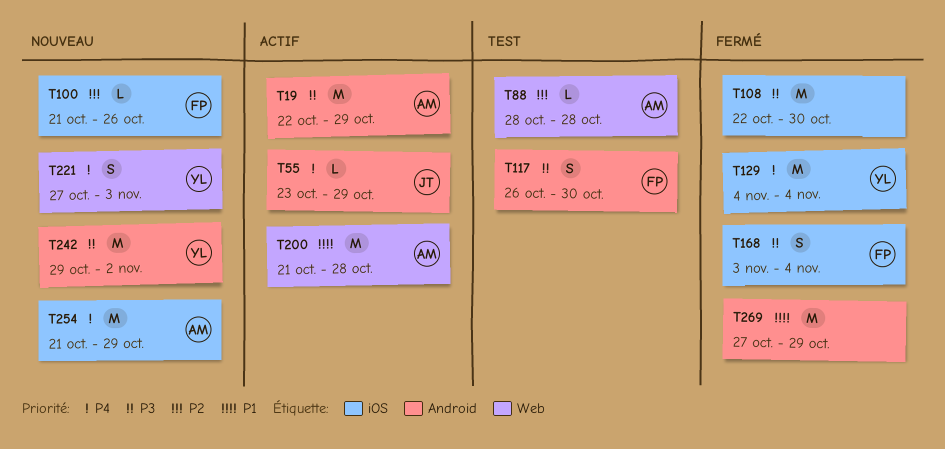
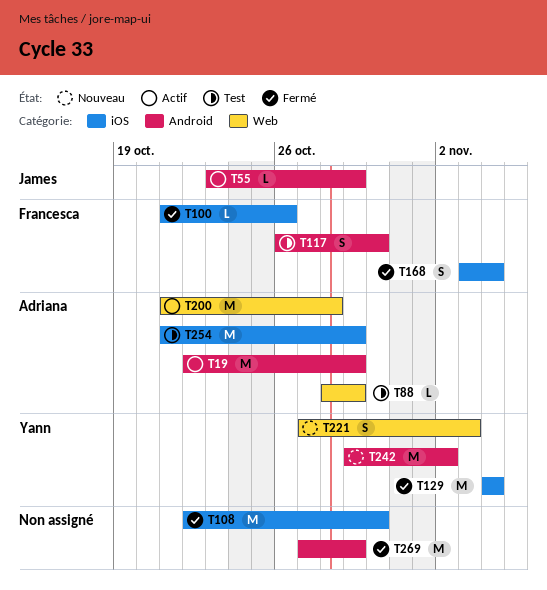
T88, due: Oct 28 -> Oct 29
T100, status: Nouveau -> Fermé
T254, status: Nouveau -> Test

